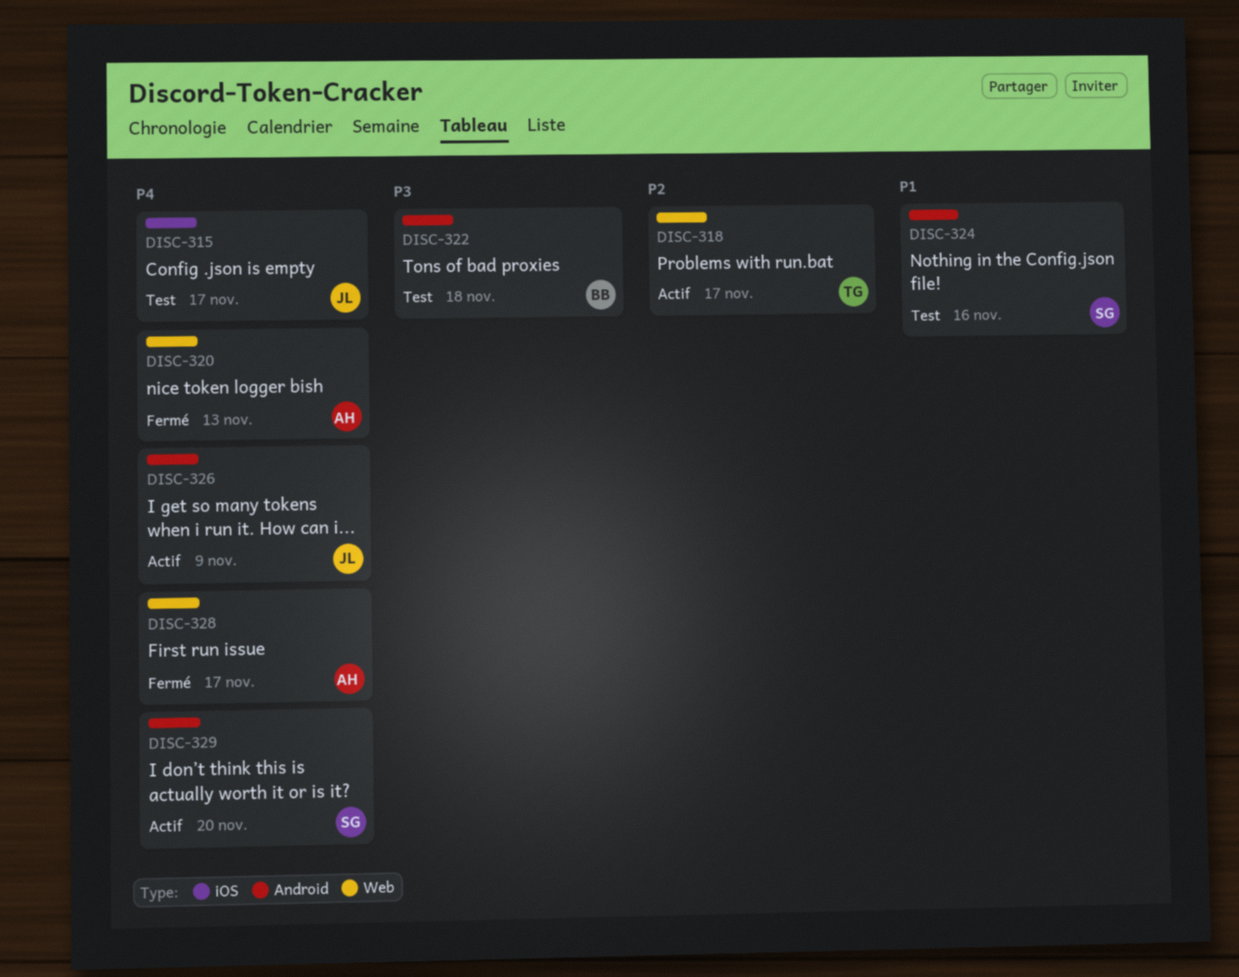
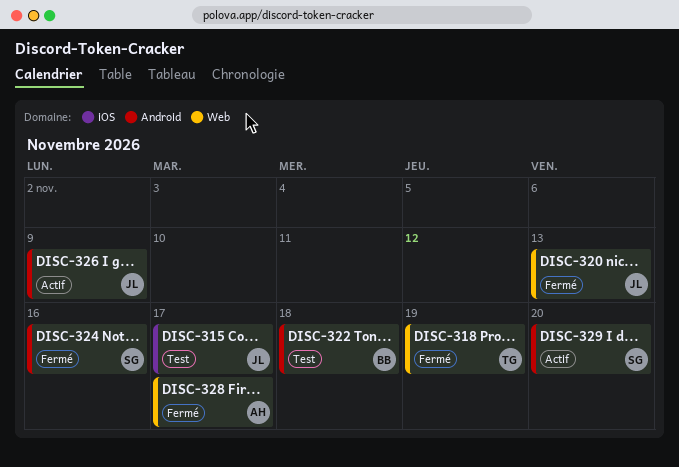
DISC-318, status: Actif -> Fermé
DISC-318, due: Nov 17 -> Nov 19
DISC-320, owner: AH -> JL
DISC-324, status: Test -> Fermé

